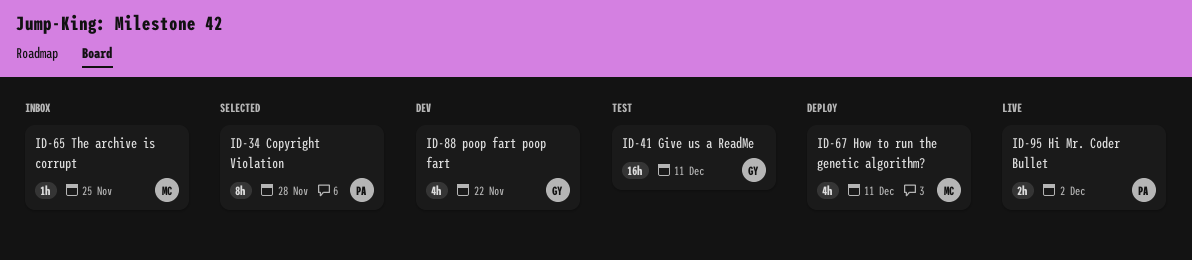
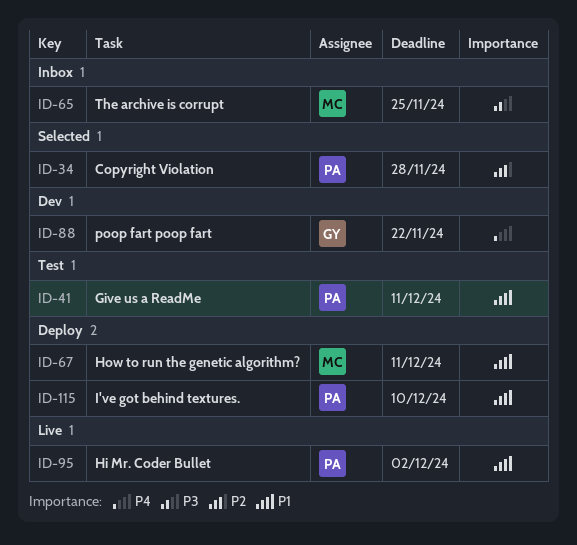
ID-41, owner: GY -> PA
ID-115: none -> present

